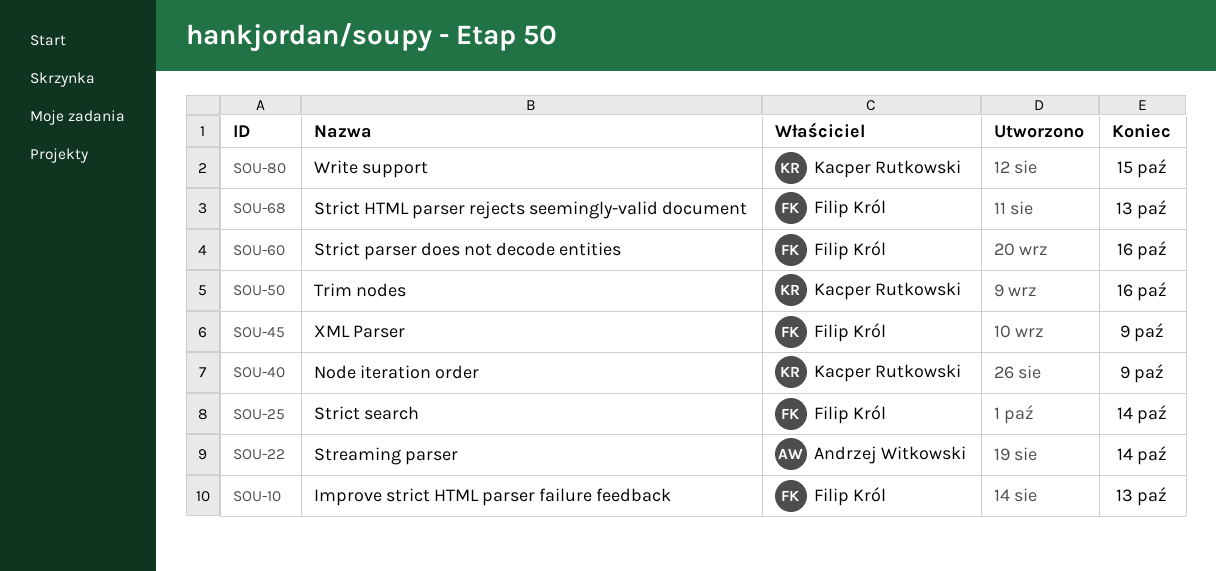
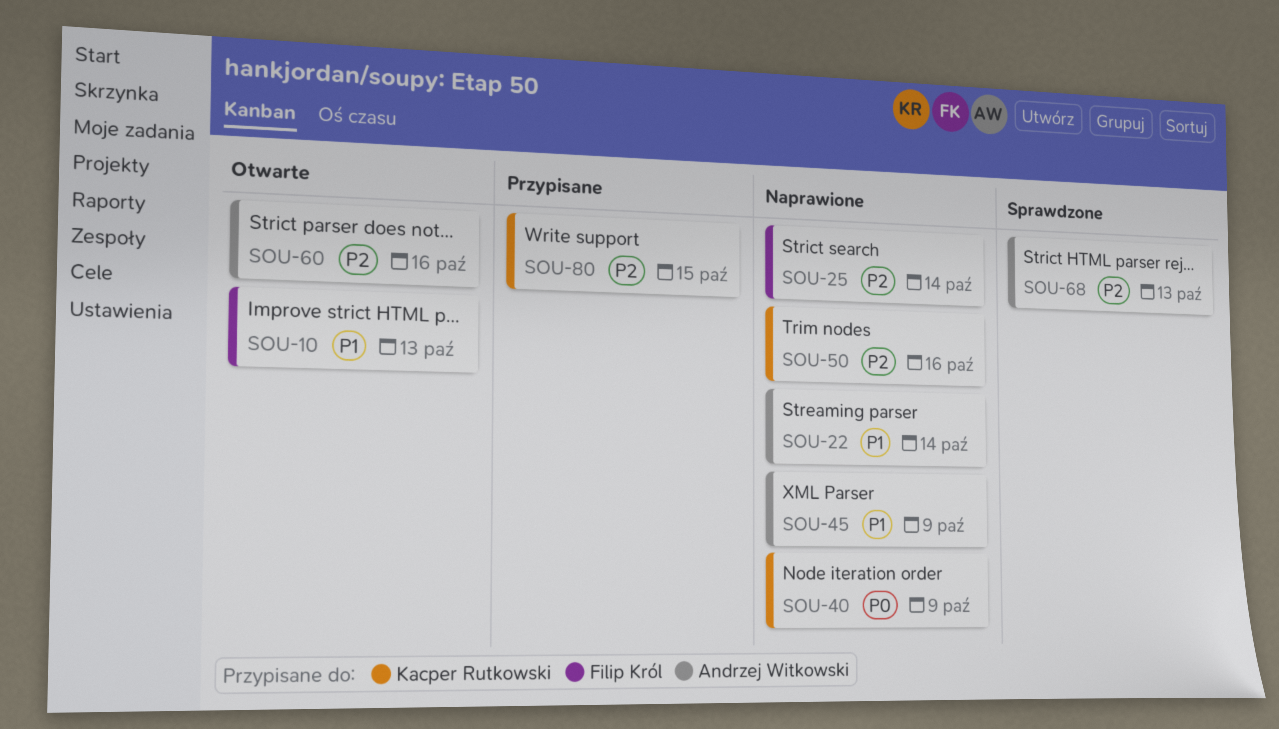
SOU-45, owner: Filip Król -> Andrzej Witkowski
SOU-60, owner: Filip Król -> Andrzej Witkowski
SOU-68, owner: Filip Król -> Andrzej Witkowski

